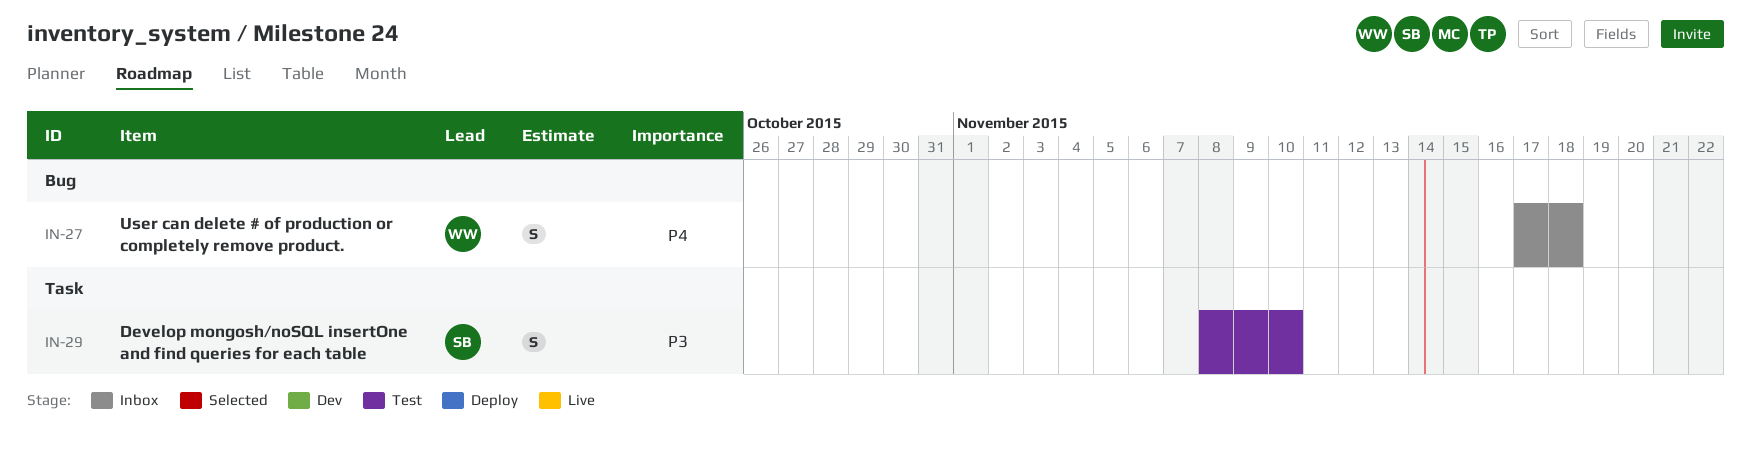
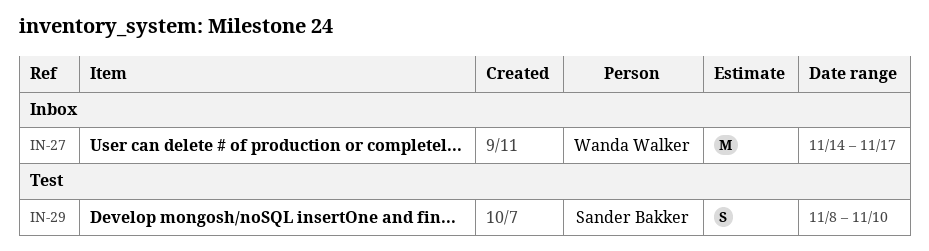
IN-27, estimate: S -> M
IN-27, start: Nov 17 -> Nov 14
IN-27, due: Nov 18 -> Nov 17

